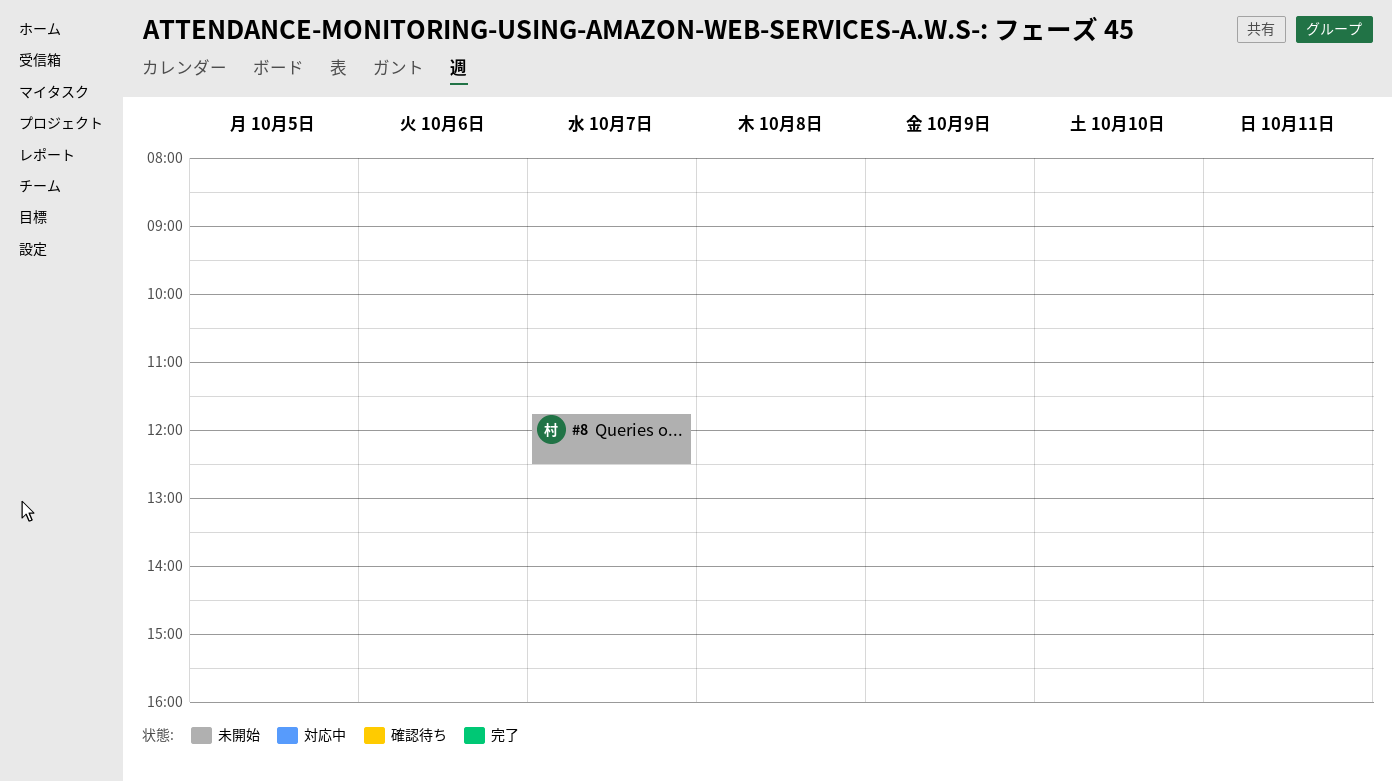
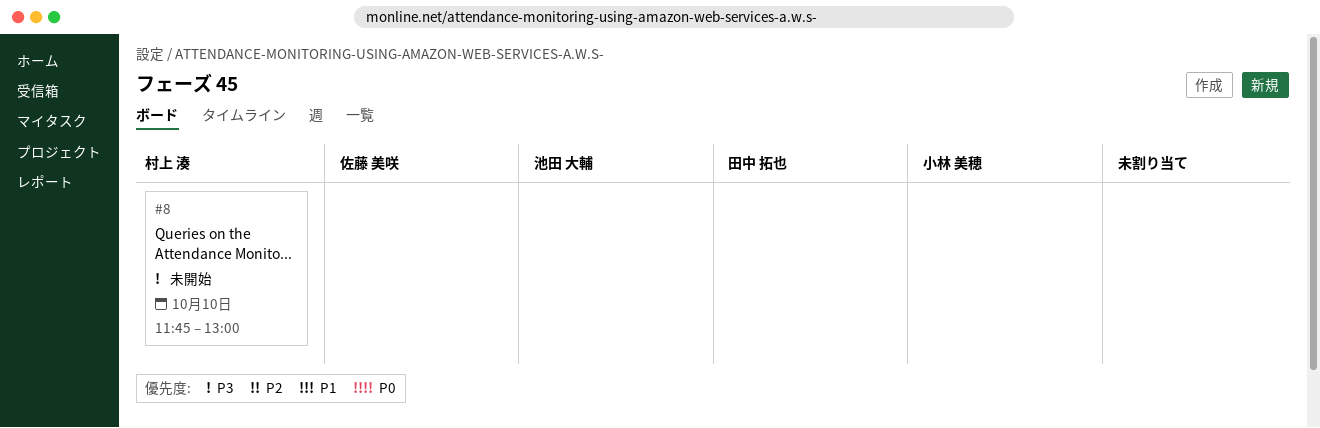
#8, day: Oct 7 -> Oct 10
#8, ends: 12:30 -> 13:00

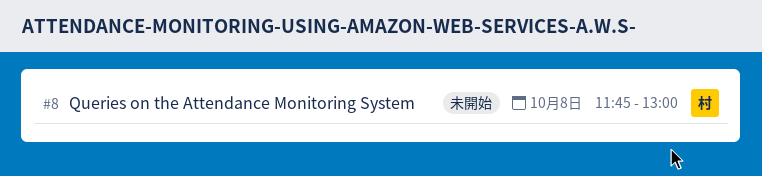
#8, day: Oct 10 -> Oct 8

